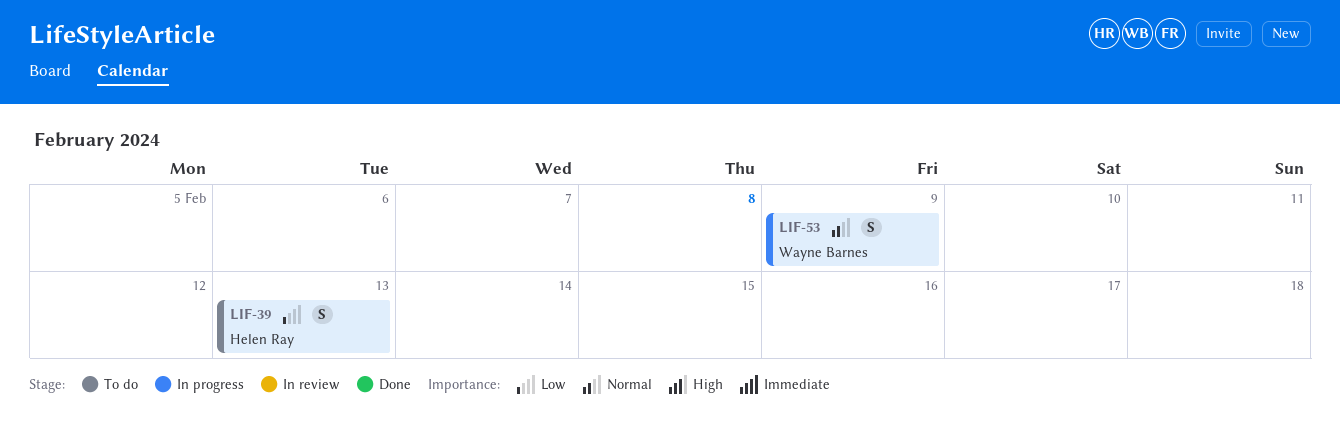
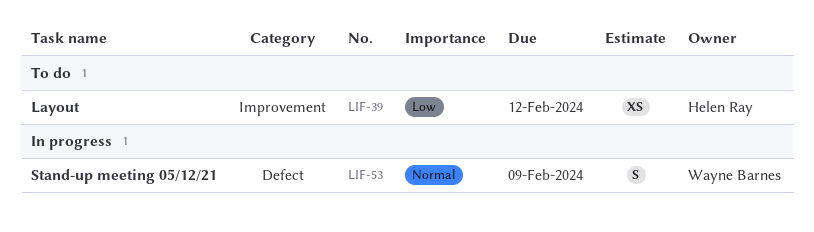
LIF-39, estimate: S -> XS
LIF-39, due: Feb 13 -> Feb 12

